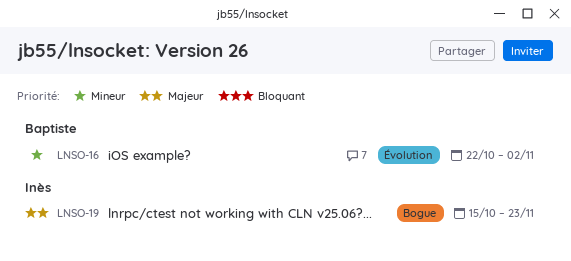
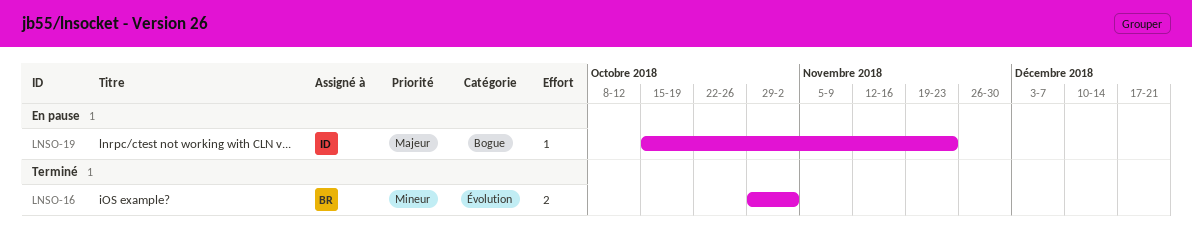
LNSO-16, start: Oct 22 -> Oct 29

